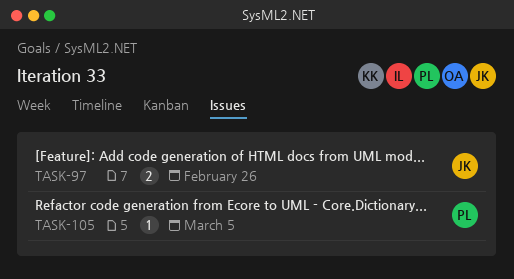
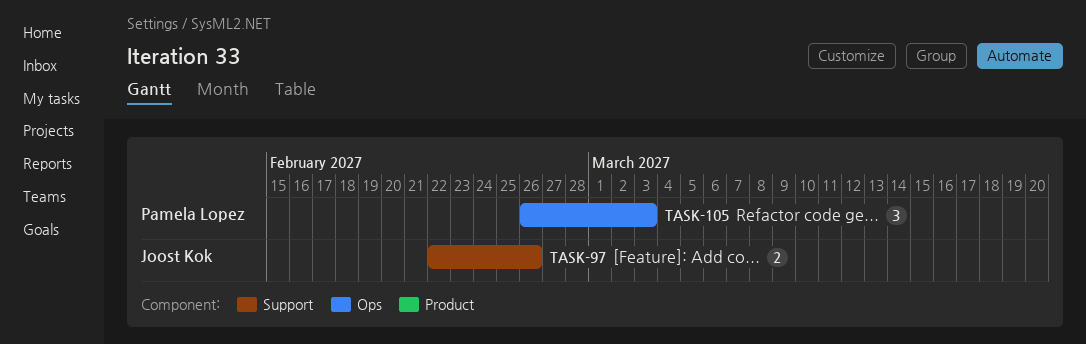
TASK-105, estimate: 1 -> 3
TASK-105, due: Mar 5 -> Mar 3

